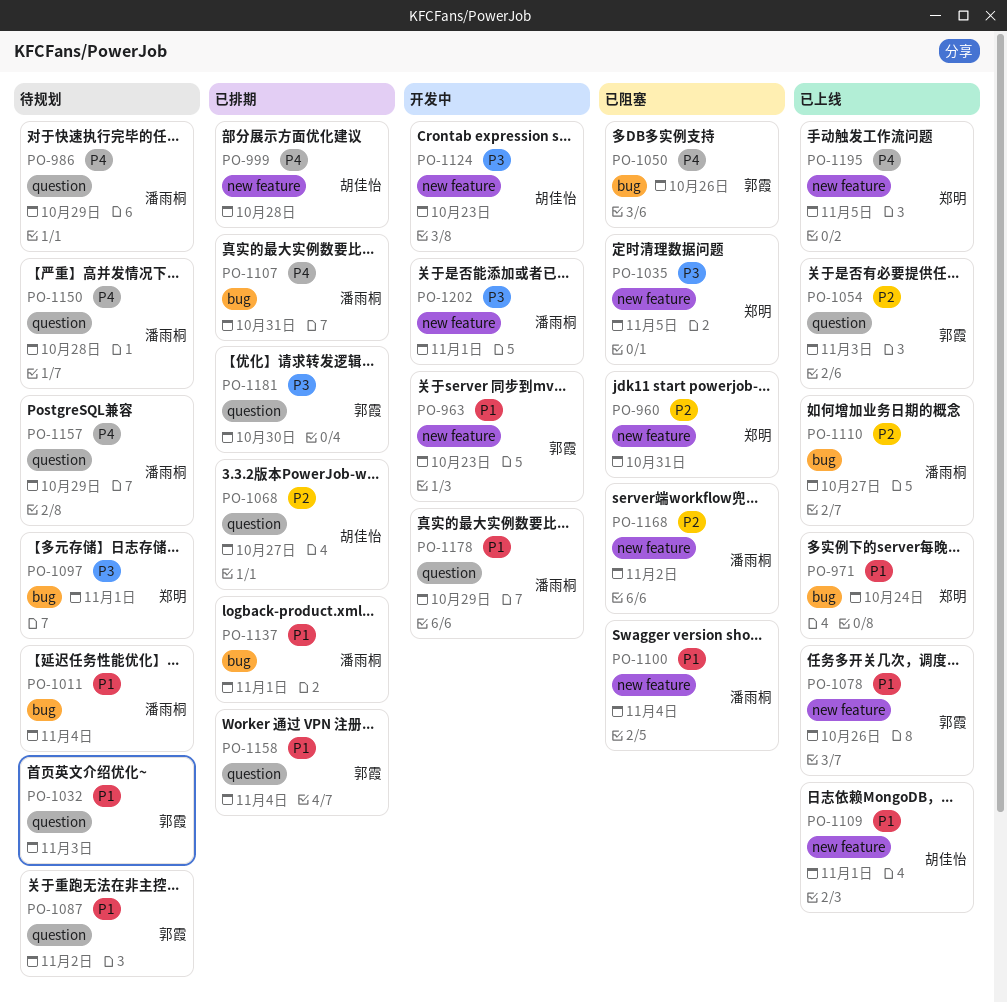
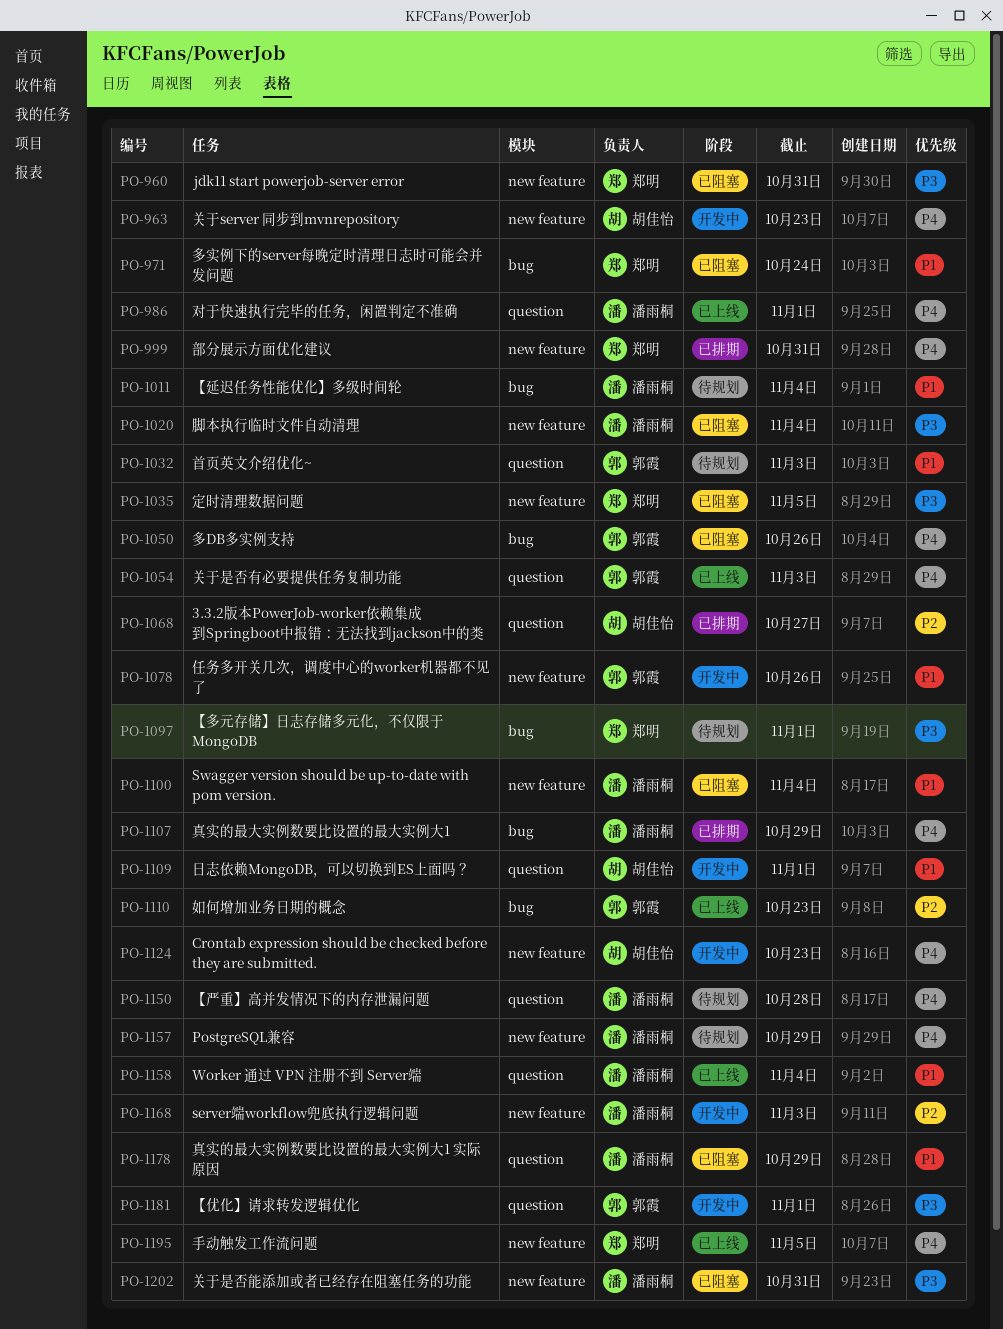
PO-960, priority: P2 -> P3
PO-963, owner: 郭霞 -> 胡佳怡
PO-963, priority: P1 -> P4
PO-971, status: 已上线 -> 已阻塞
PO-986, status: 待规划 -> 已上线
PO-986, due: Oct 29 -> Nov 1
PO-999, owner: 胡佳怡 -> 郑明
PO-999, due: Oct 28 -> Oct 31
PO-1020: none -> present
PO-1054, priority: P2 -> P4
PO-1078, status: 已上线 -> 开发中
PO-1087: present -> none
PO-1107, due: Oct 31 -> Oct 29
PO-1109, status: 已上线 -> 开发中
PO-1109, label: new feature -> question
PO-1110, owner: 潘雨桐 -> 郭霞
PO-1110, due: Oct 27 -> Oct 23
PO-1124, priority: P3 -> P4
PO-1137: present -> none
PO-1157, label: question -> new feature
PO-1158, status: 已排期 -> 已上线
PO-1158, owner: 郭霞 -> 潘雨桐
PO-1168, status: 已阻塞 -> 开发中
PO-1168, due: Nov 2 -> Nov 3
PO-1178, status: 开发中 -> 已阻塞
PO-1181, status: 已排期 -> 开发中
PO-1181, due: Oct 30 -> Nov 1
PO-1202, status: 开发中 -> 已阻塞
PO-1202, due: Nov 1 -> Oct 31

